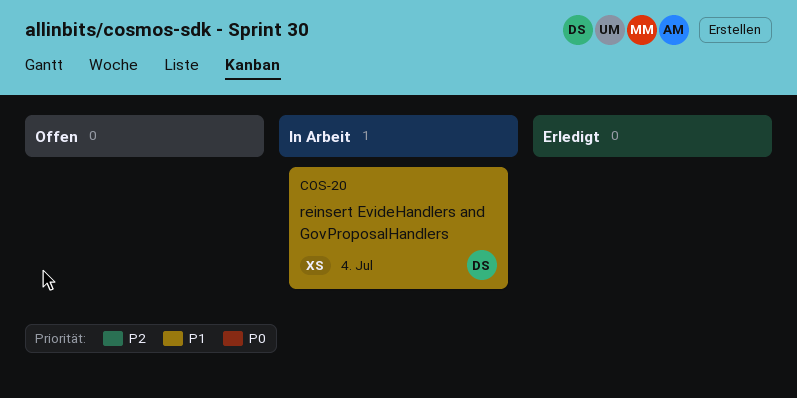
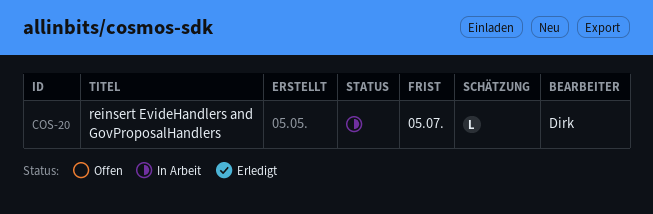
COS-20, estimate: XS -> L
COS-20, due: Jul 4 -> Jul 5

